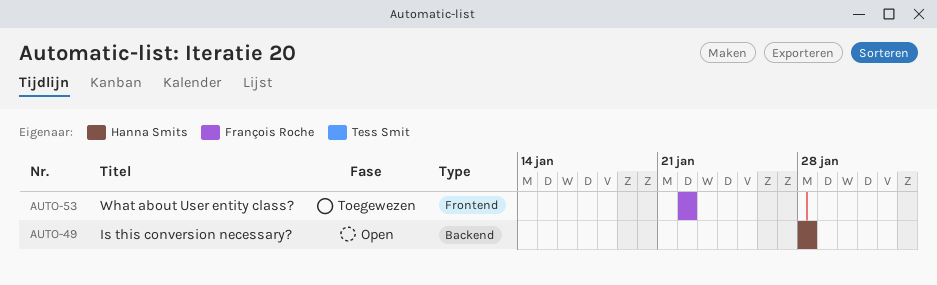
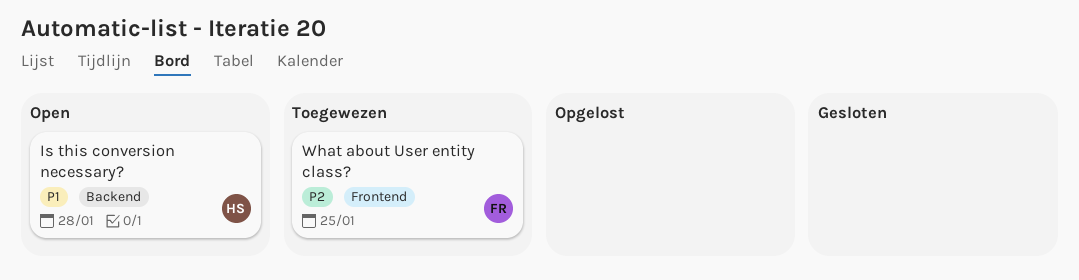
What about User entity class?, due: Jan 22 -> Jan 25

